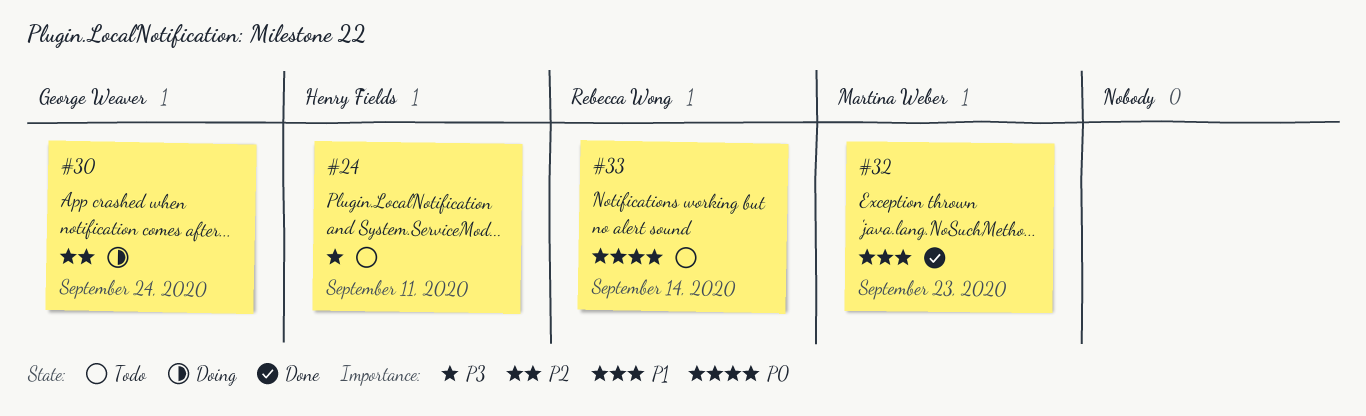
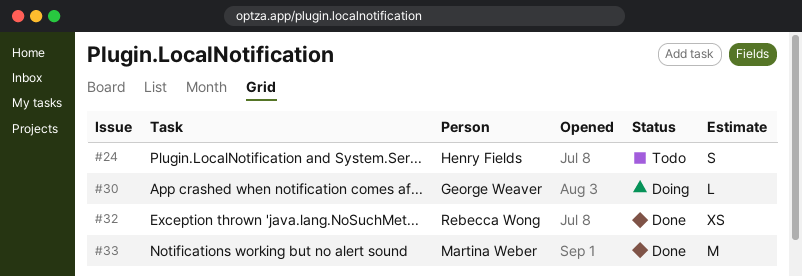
#32, owner: Martina Weber -> Rebecca Wong
#33, status: Todo -> Done
#33, owner: Rebecca Wong -> Martina Weber

